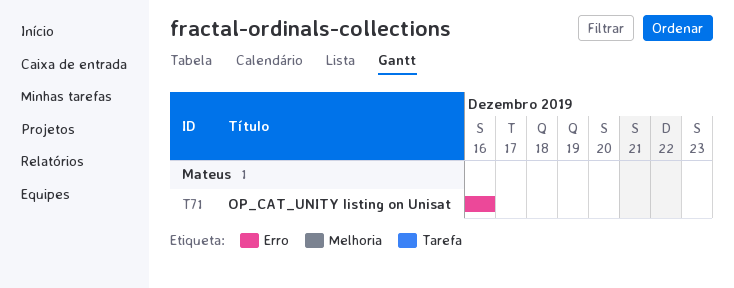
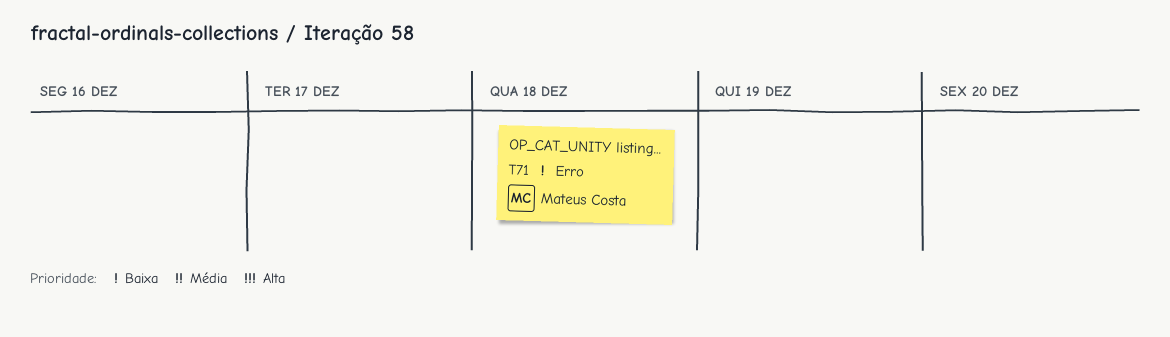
T71, due: Dec 16 -> Dec 18

